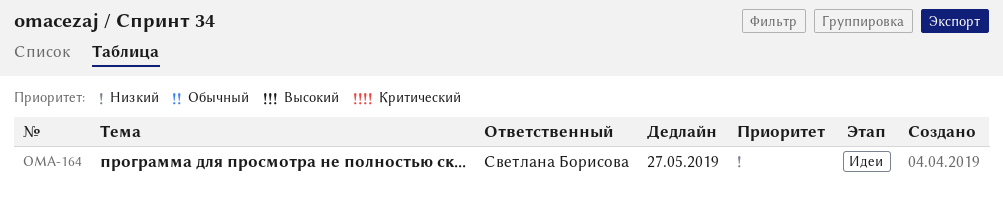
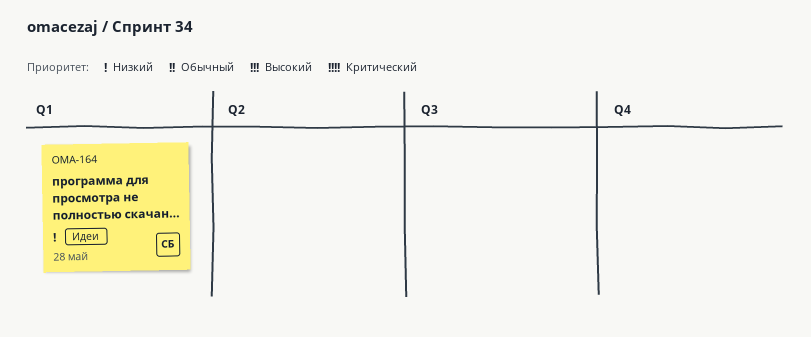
OMA-164, due: May 27 -> May 28

